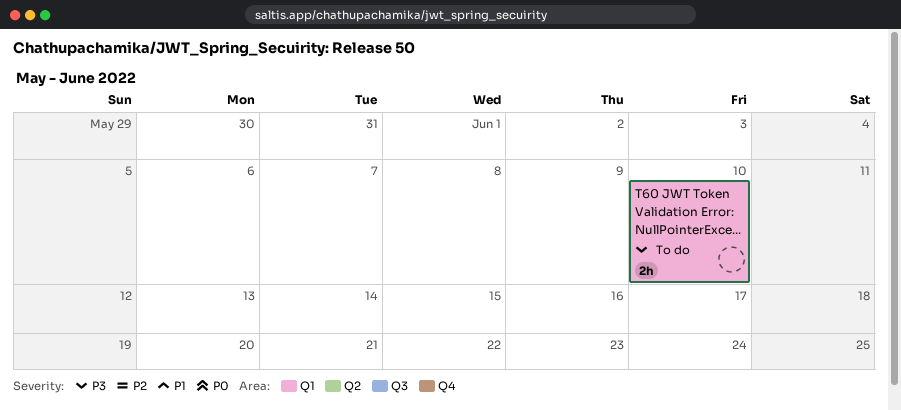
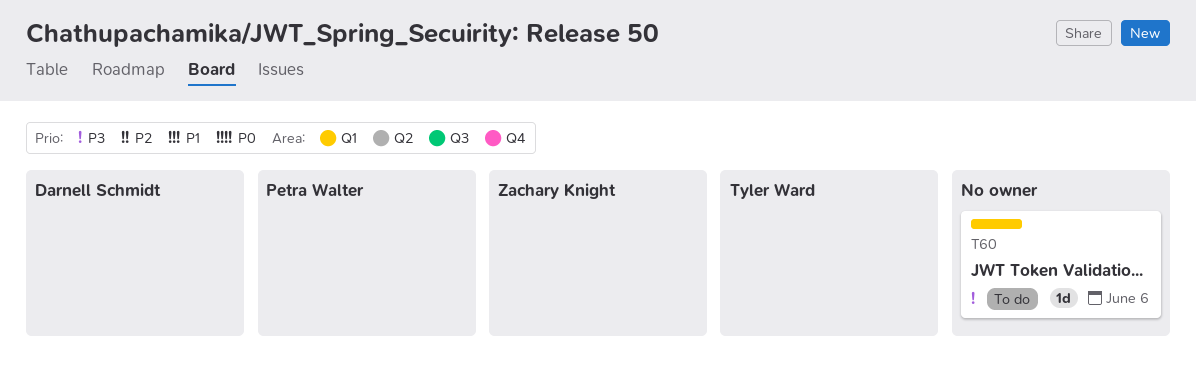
T60, estimate: 2h -> 1d
T60, due: Jun 10 -> Jun 6

